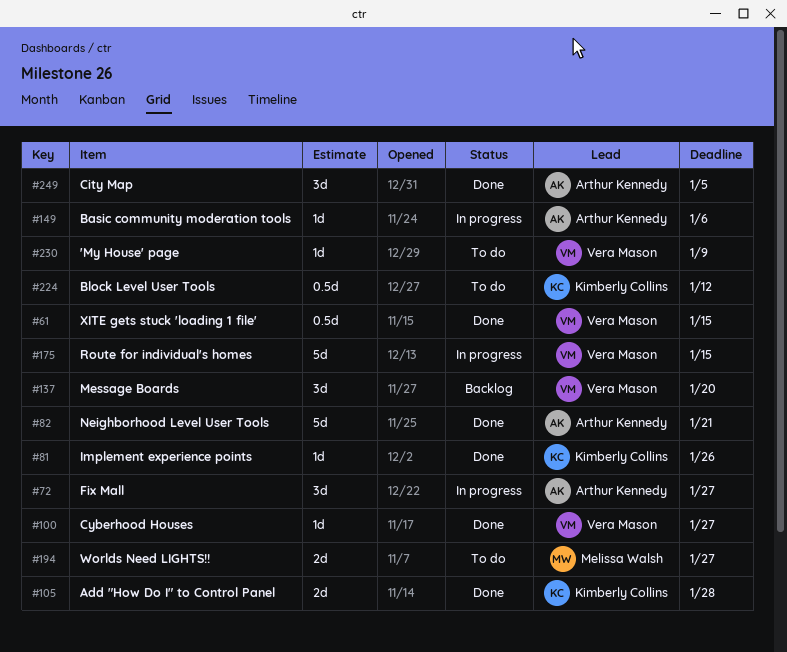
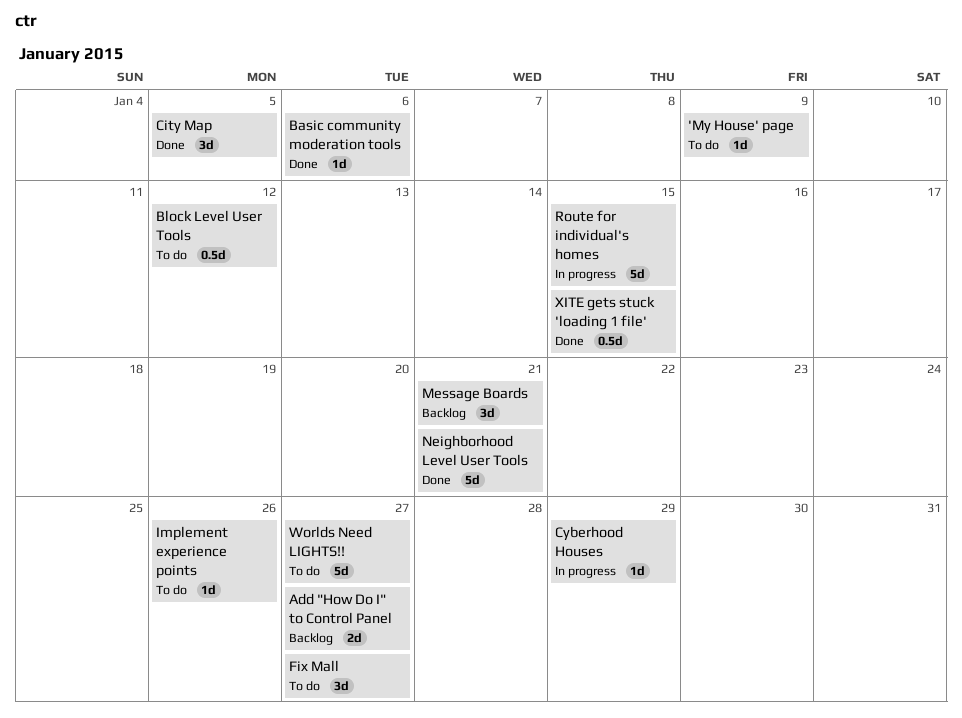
Add "How Do I" to Control Panel, status: Done -> Backlog
Add "How Do I" to Control Panel, due: Jan 28 -> Jan 27
Basic community moderation tools, status: In progress -> Done
Cyberhood Houses, status: Done -> In progress
Cyberhood Houses, due: Jan 27 -> Jan 29
Fix Mall, status: In progress -> To do
Implement experience points, status: Done -> To do
Message Boards, due: Jan 20 -> Jan 21
Worlds Need LIGHTS!!, estimate: 2d -> 5d

